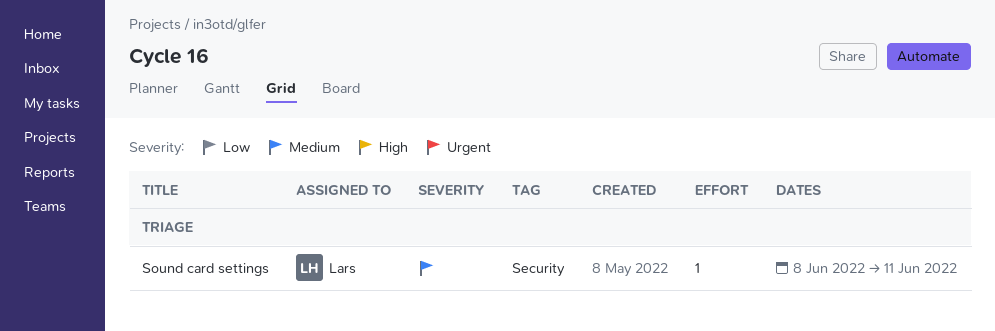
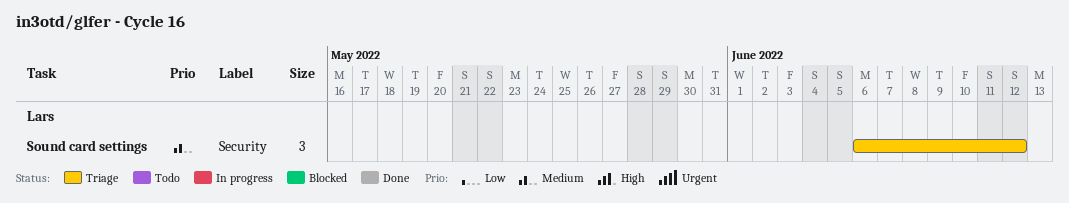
Sound card settings, estimate: 1 -> 3
Sound card settings, start: Jun 8 -> Jun 6
Sound card settings, due: Jun 11 -> Jun 12

